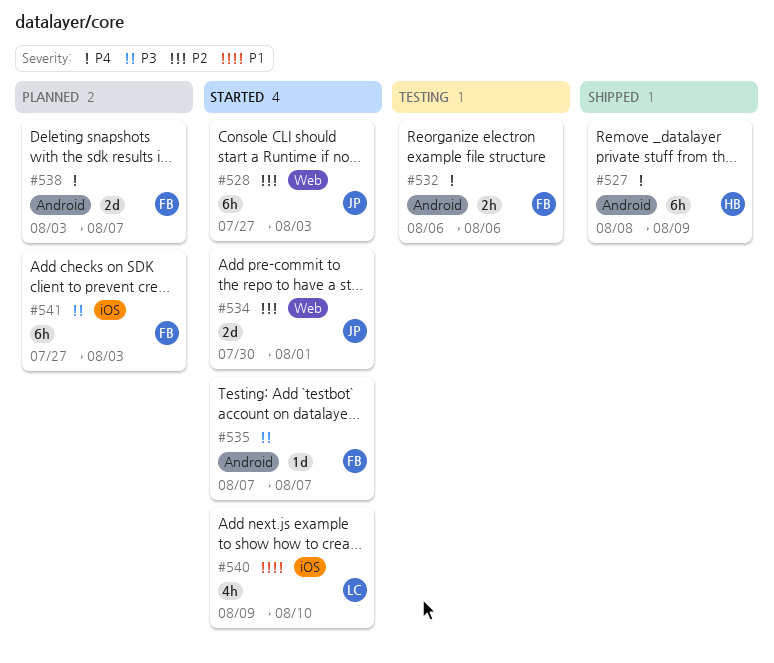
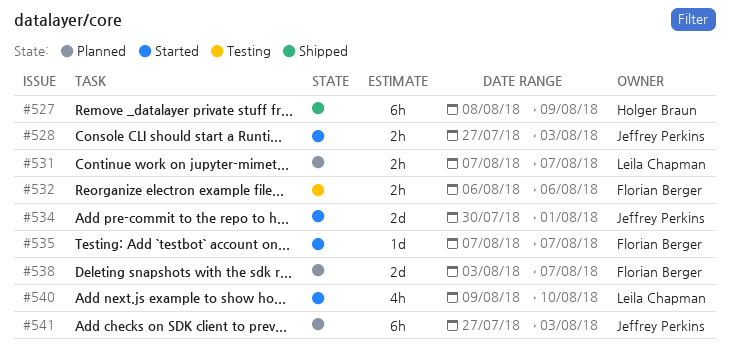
#528, estimate: 6h -> 2h
#531: none -> present
#541, owner: Florian Berger -> Jeffrey Perkins

